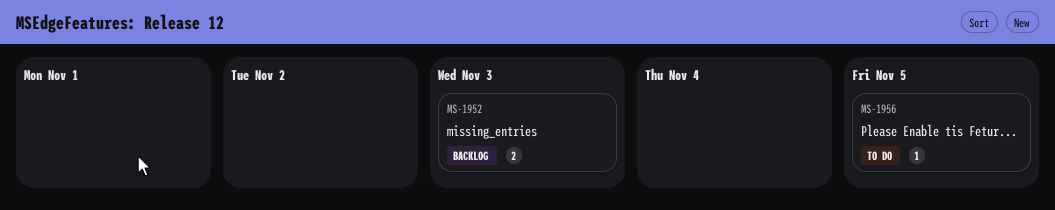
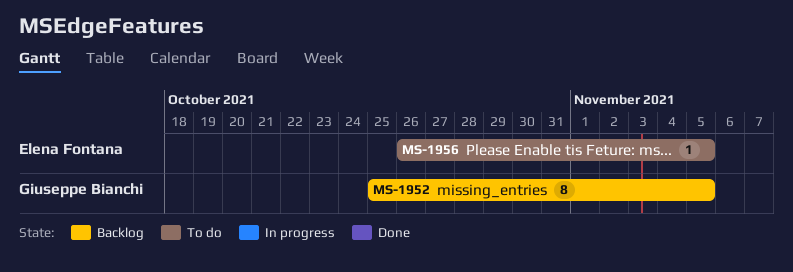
MS-1952, estimate: 2 -> 8
MS-1952, due: Nov 3 -> Nov 5

